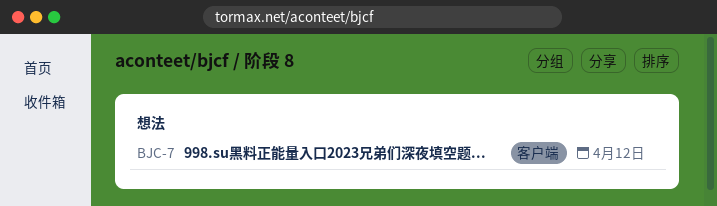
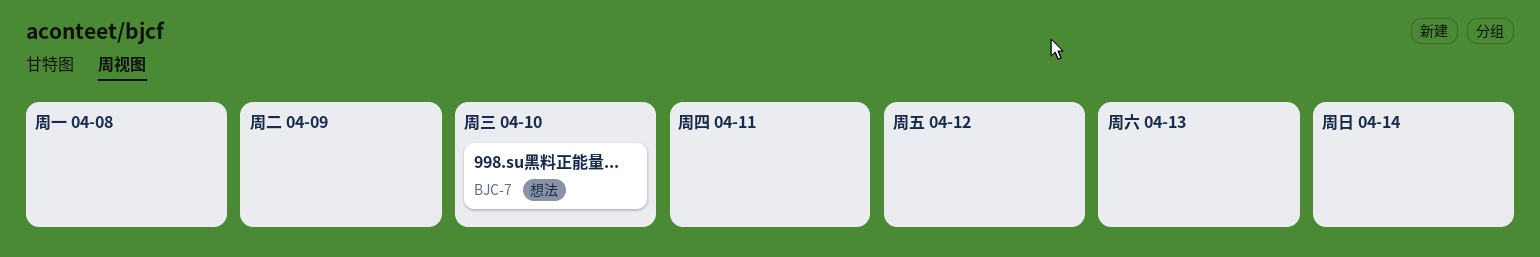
BJC-7, due: Apr 12 -> Apr 10

